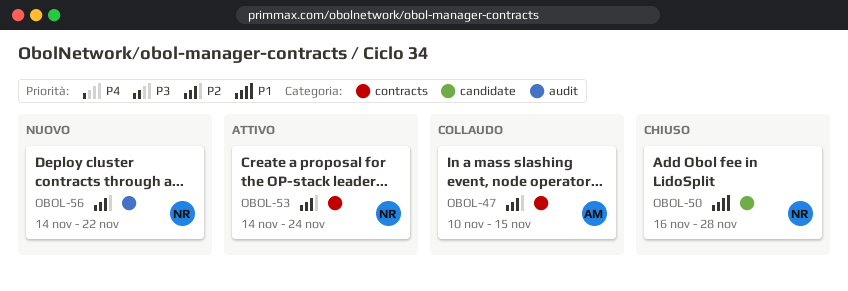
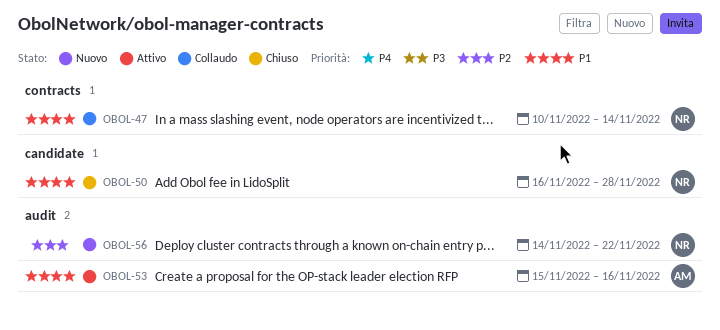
OBOL-47, owner: AM -> NR
OBOL-47, priority: P2 -> P1
OBOL-47, due: Nov 15 -> Nov 14
OBOL-53, owner: NR -> AM
OBOL-53, priority: P2 -> P1
OBOL-53, label: contracts -> audit
OBOL-53, start: Nov 14 -> Nov 15
OBOL-53, due: Nov 24 -> Nov 16

